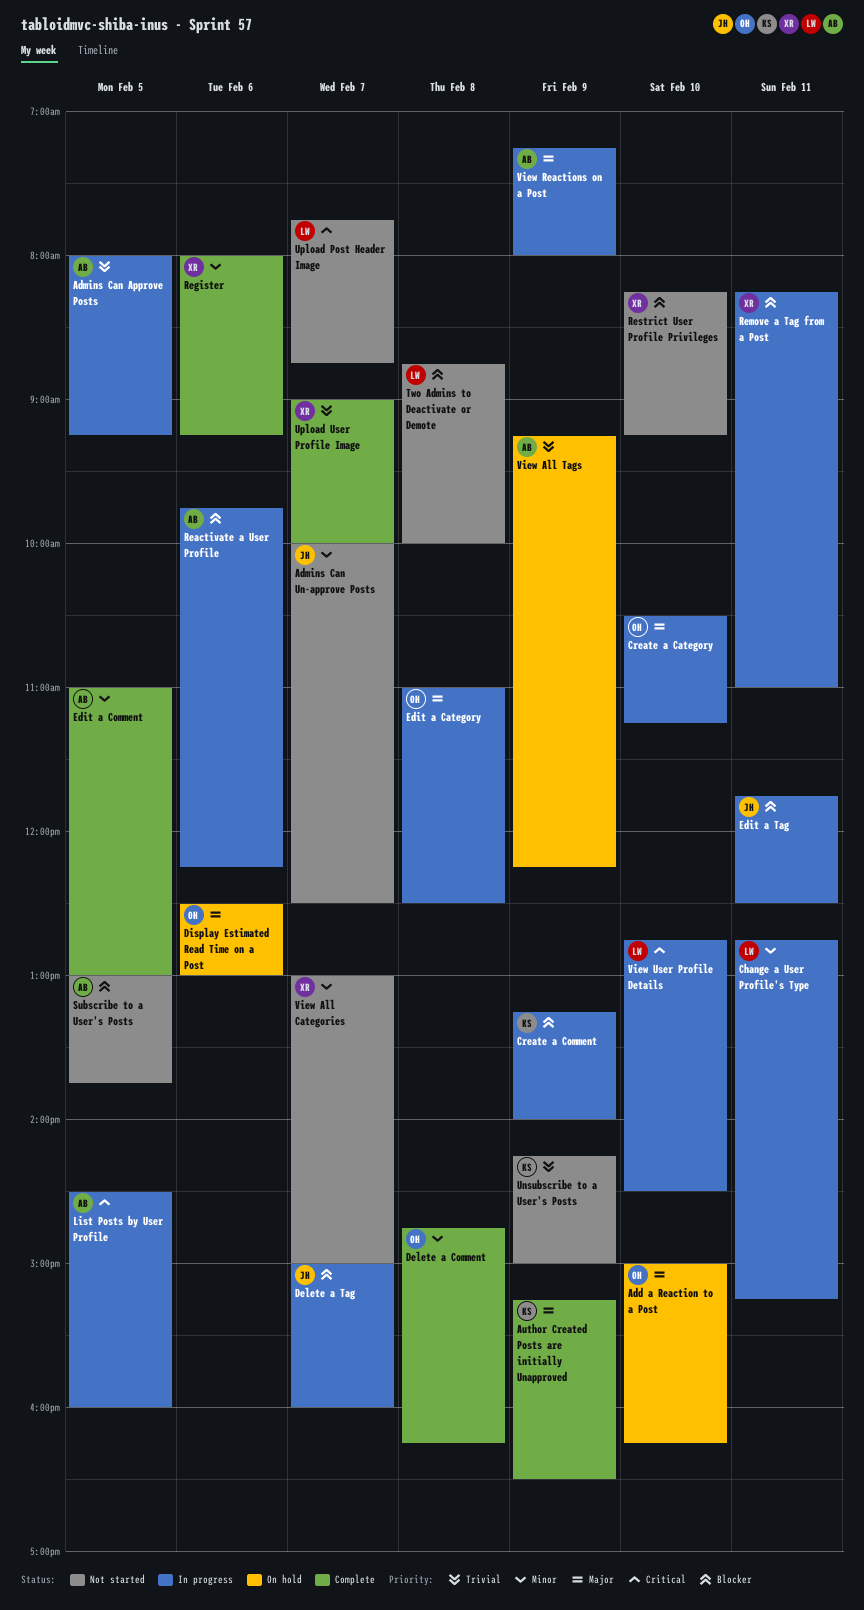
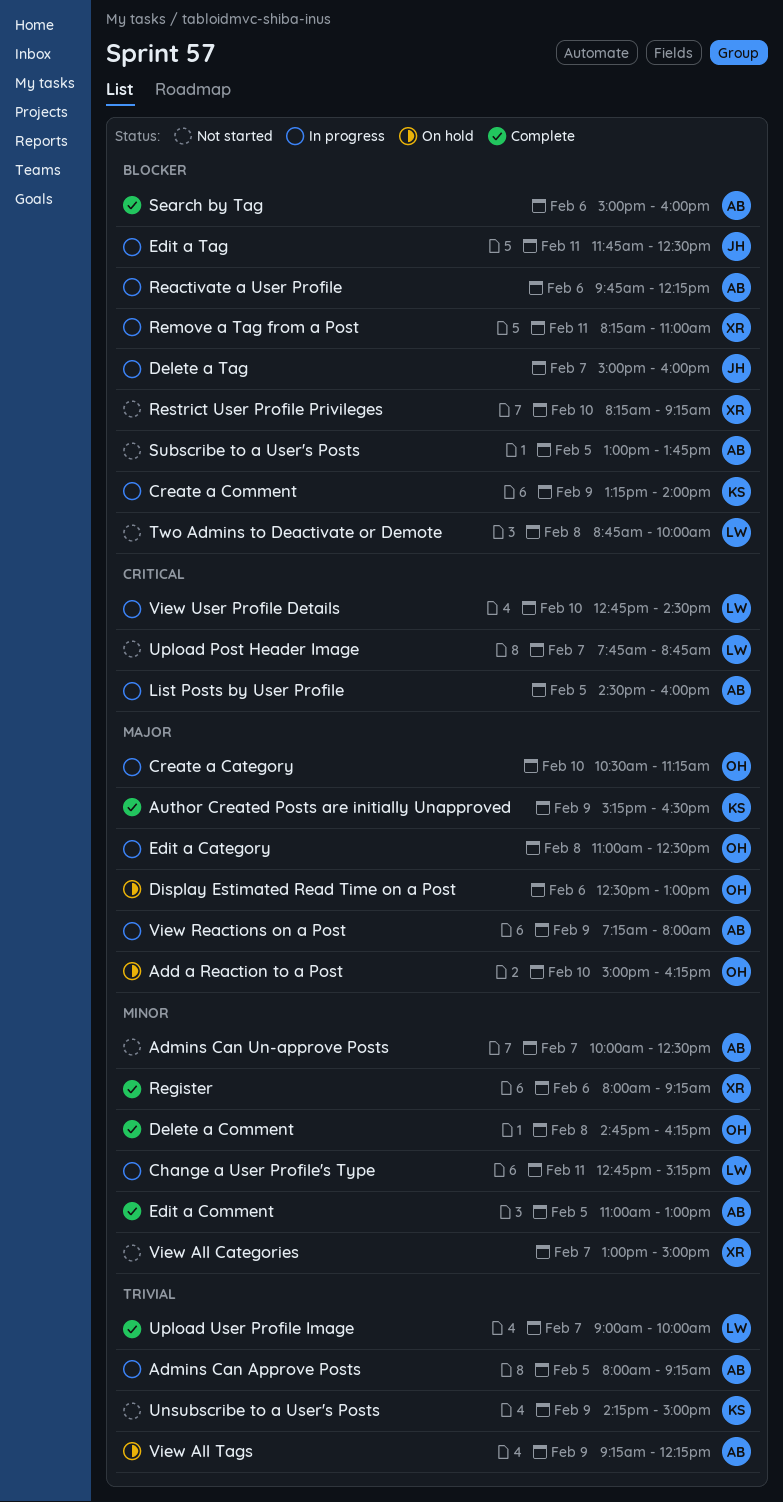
Admins Can Un-approve Posts, owner: JH -> AB
Search by Tag: none -> present
Upload User Profile Image, owner: XR -> LW

